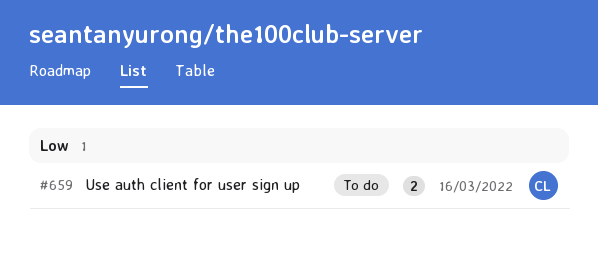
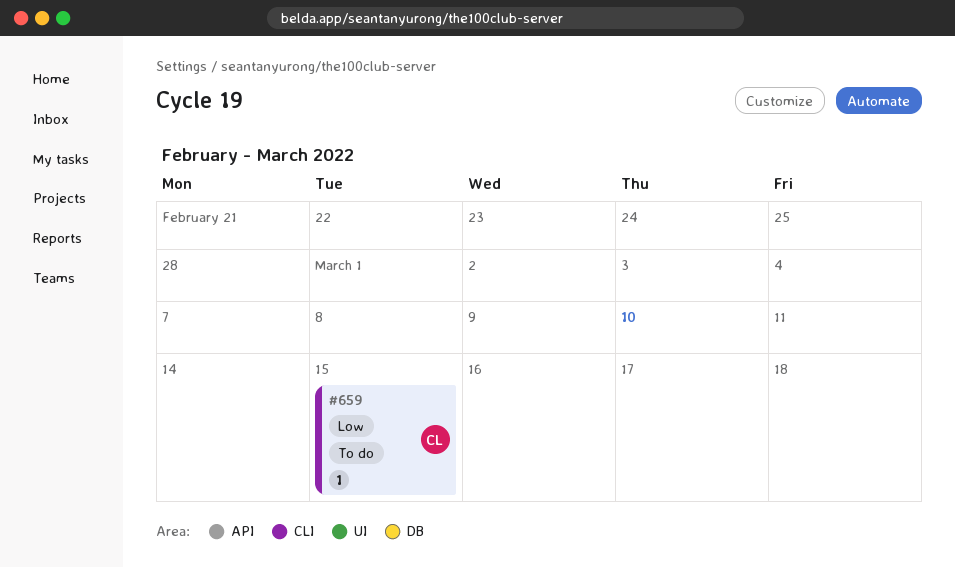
#659, estimate: 2 -> 1
#659, due: Mar 16 -> Mar 15

